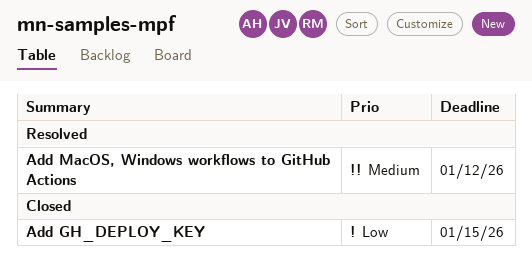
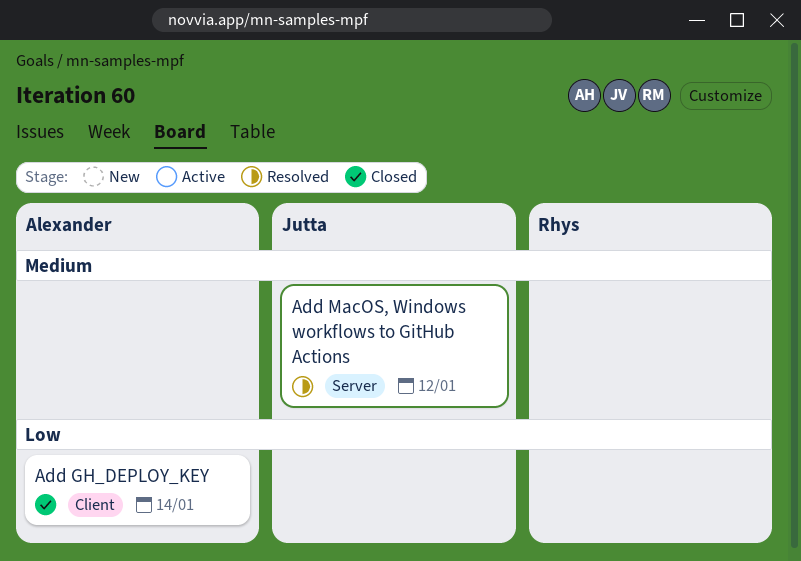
Add GH_DEPLOY_KEY, due: Jan 15 -> Jan 14

